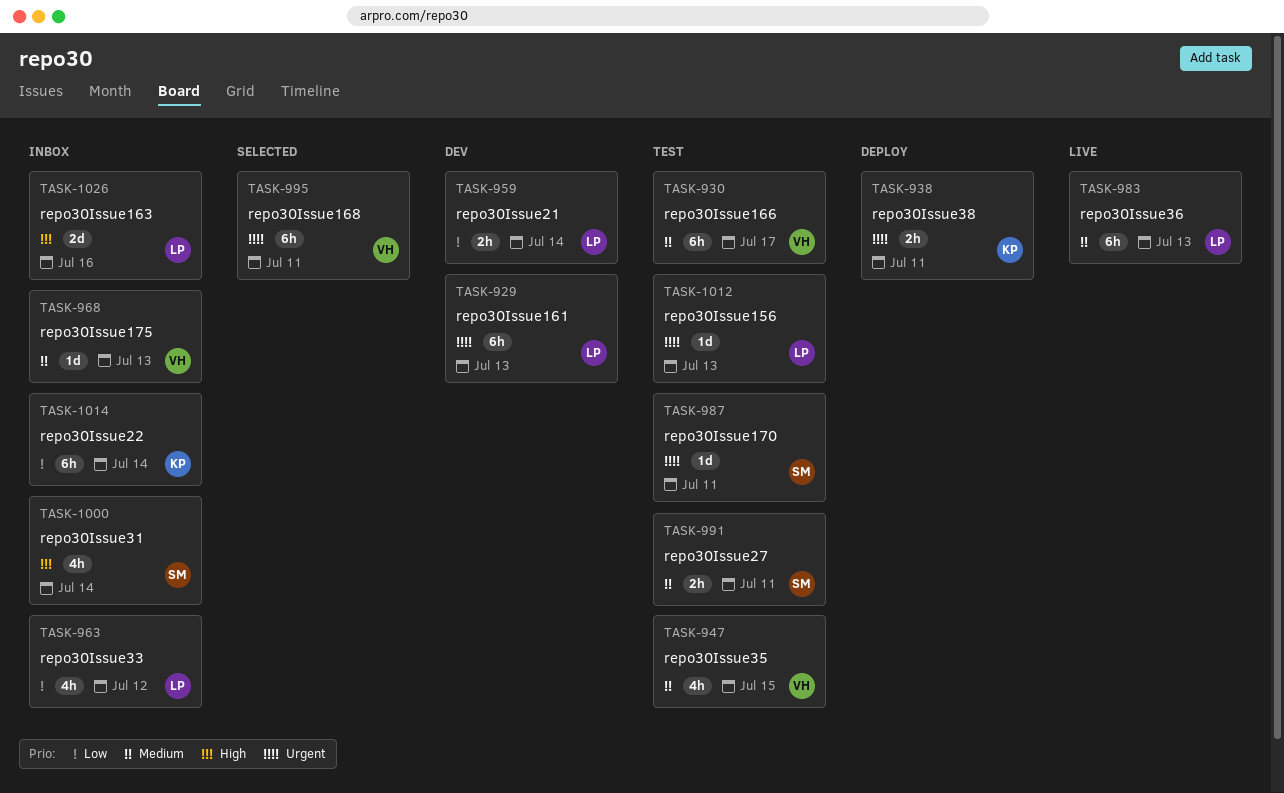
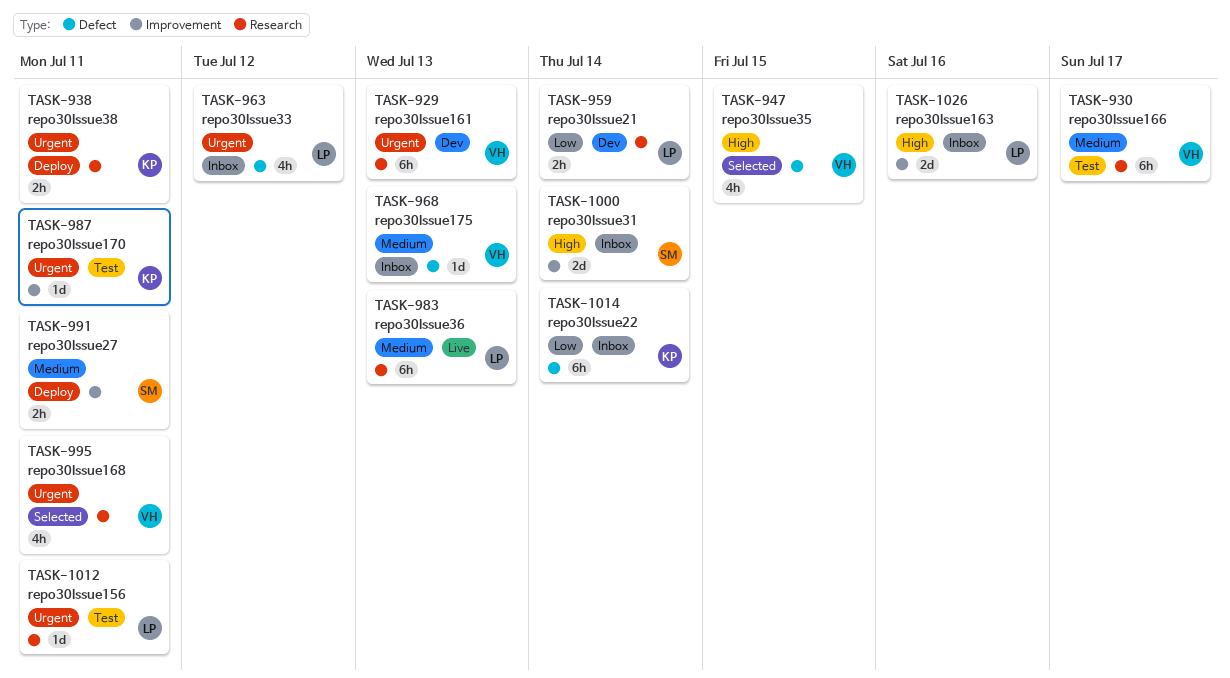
TASK-929, owner: LP -> VH
TASK-947, status: Test -> Selected
TASK-947, priority: Medium -> High
TASK-963, priority: Low -> Urgent
TASK-987, owner: SM -> KP
TASK-991, status: Test -> Deploy
TASK-995, estimate: 6h -> 4h
TASK-1000, estimate: 4h -> 2d
TASK-1012, due: Jul 13 -> Jul 11

